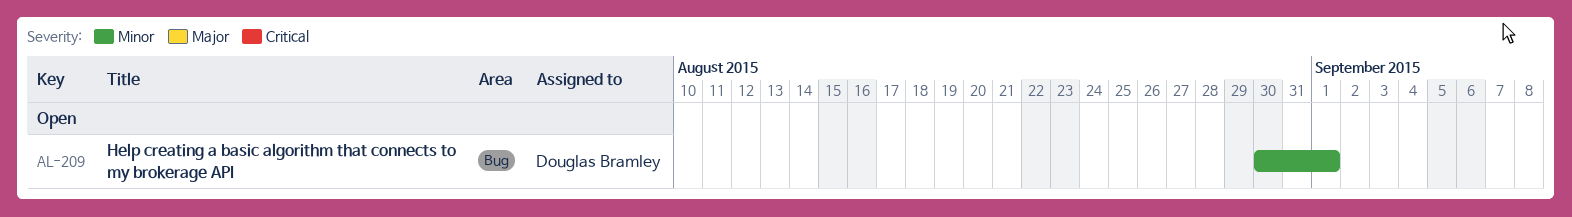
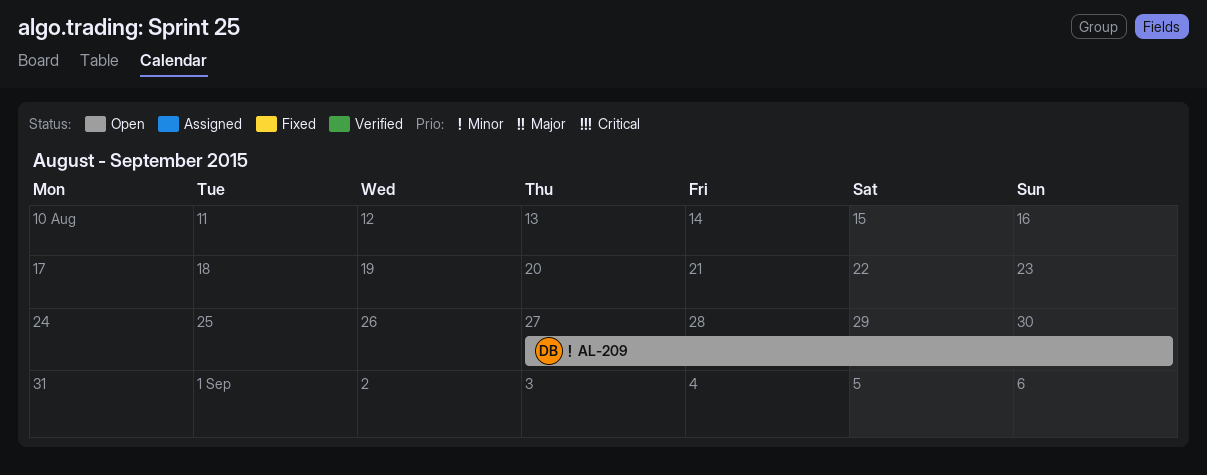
AL-209, start: Aug 30 -> Aug 27
AL-209, due: Sep 1 -> Aug 30

